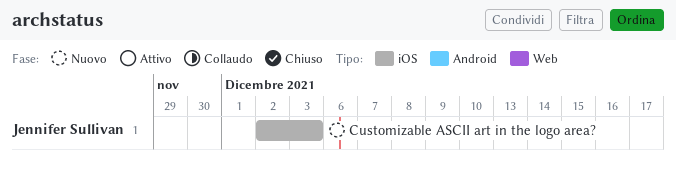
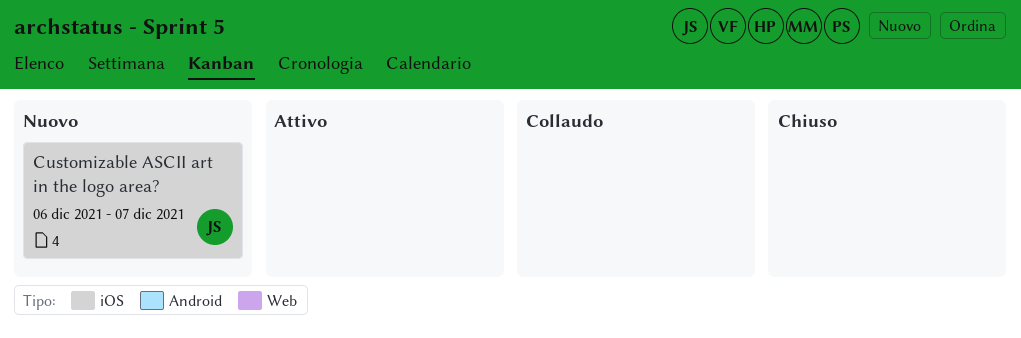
Customizable ASCII art in the logo area?, start: Dec 2 -> Dec 6
Customizable ASCII art in the logo area?, due: Dec 3 -> Dec 7

